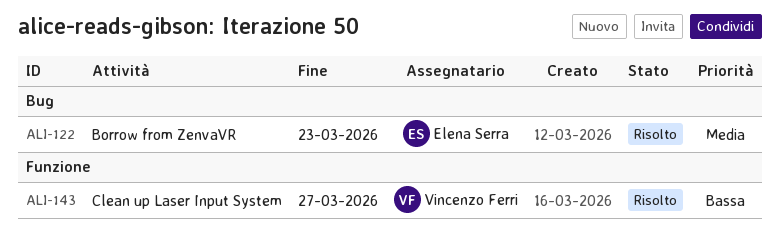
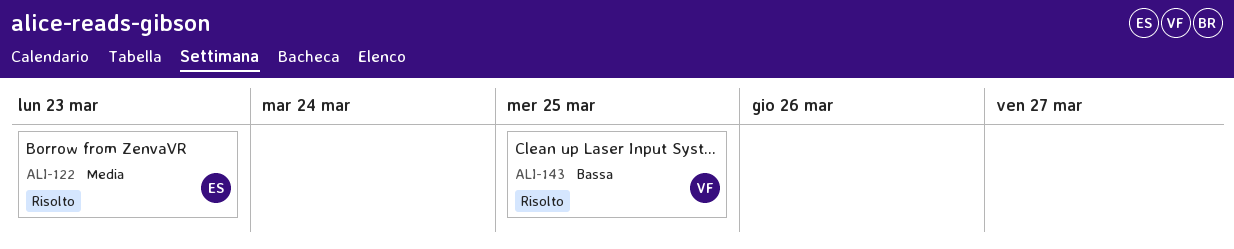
ALI-143, due: Mar 27 -> Mar 25

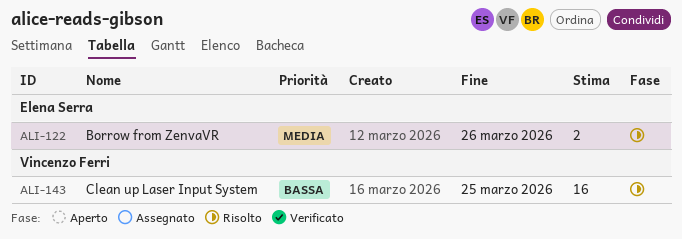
ALI-122, due: Mar 23 -> Mar 26

